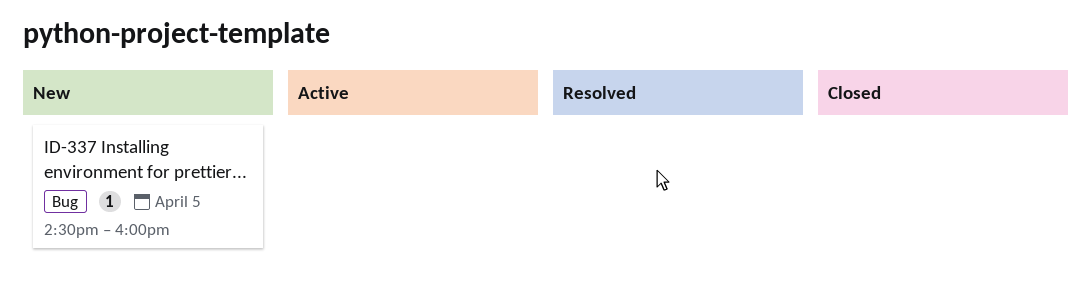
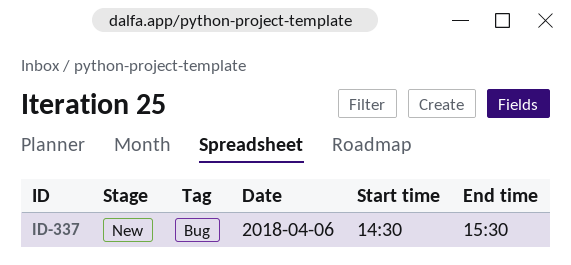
ID-337, day: Apr 5 -> Apr 6
ID-337, ends: 16:00 -> 15:30

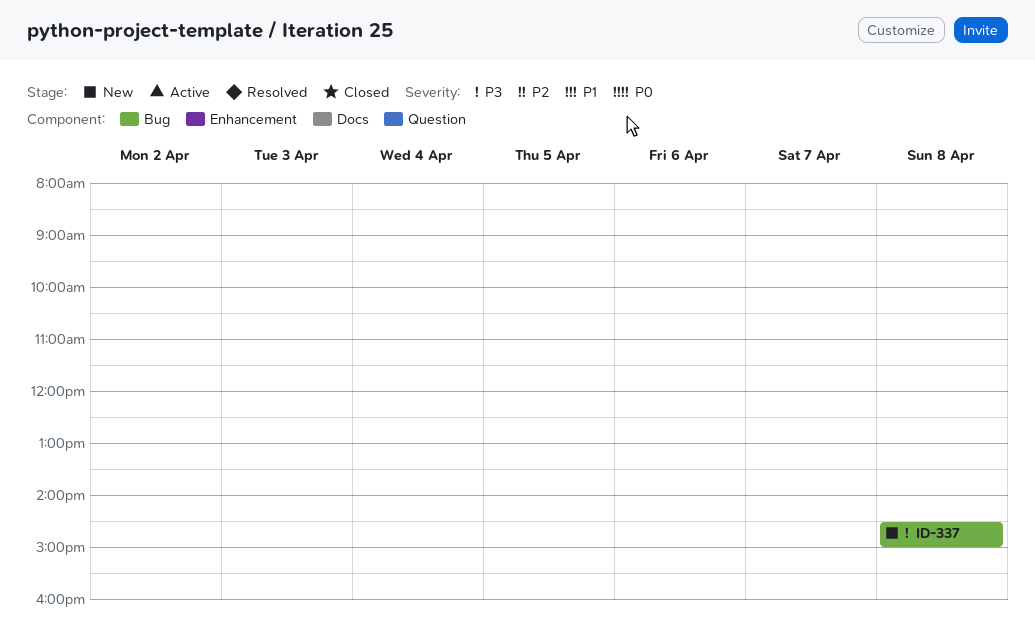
ID-337, day: Apr 6 -> Apr 8
ID-337, ends: 15:30 -> 15:00

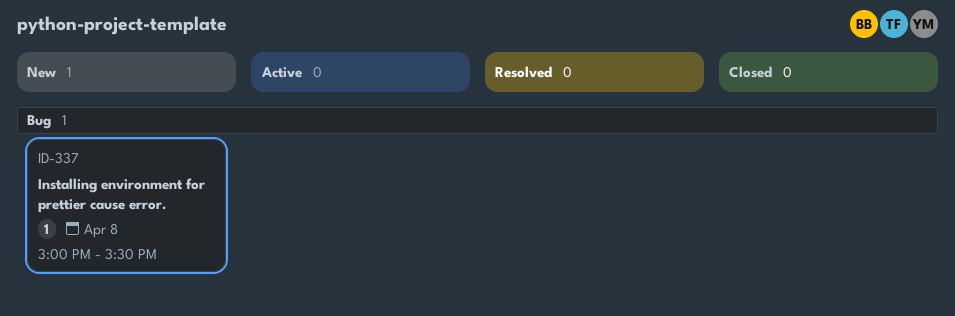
ID-337, begins: 14:30 -> 15:00
ID-337, ends: 15:00 -> 15:30

